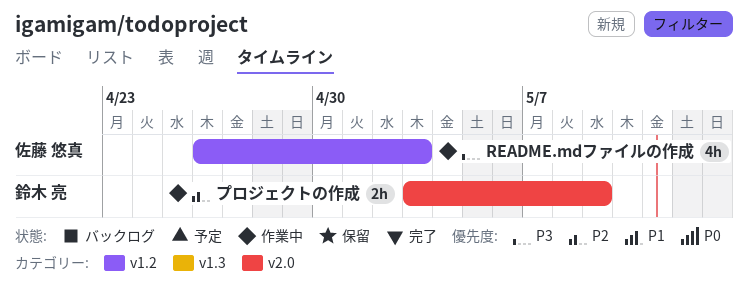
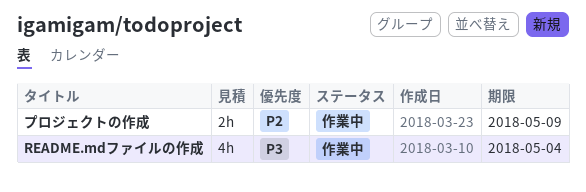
README.mdファイルの作成, due: May 3 -> May 4

